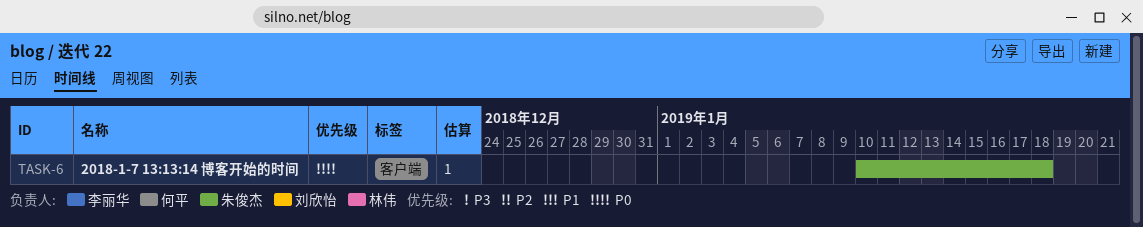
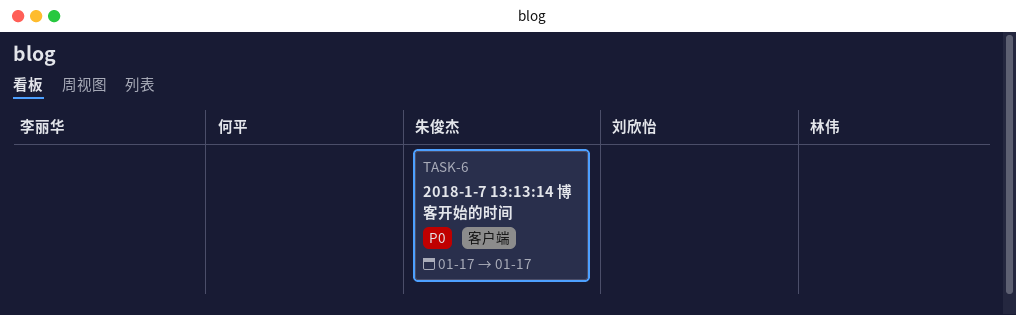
TASK-6, start: Jan 10 -> Jan 17
TASK-6, due: Jan 18 -> Jan 17

